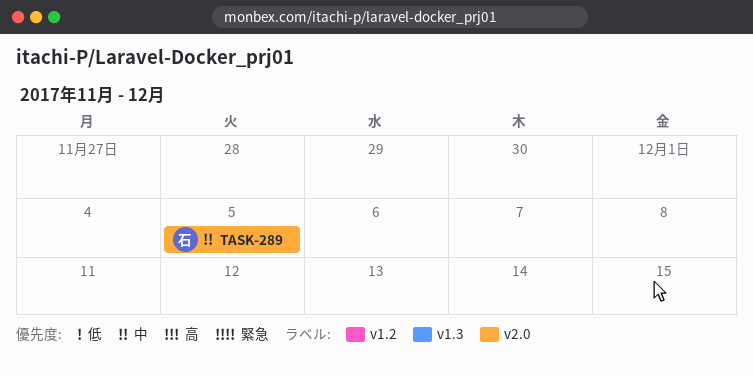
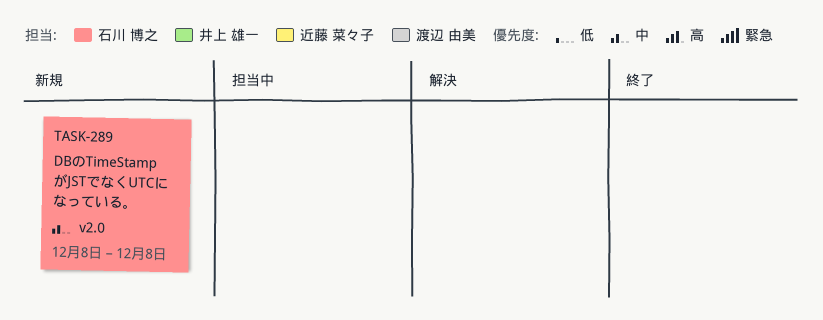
TASK-289, start: Dec 5 -> Dec 8
TASK-289, due: Dec 5 -> Dec 8

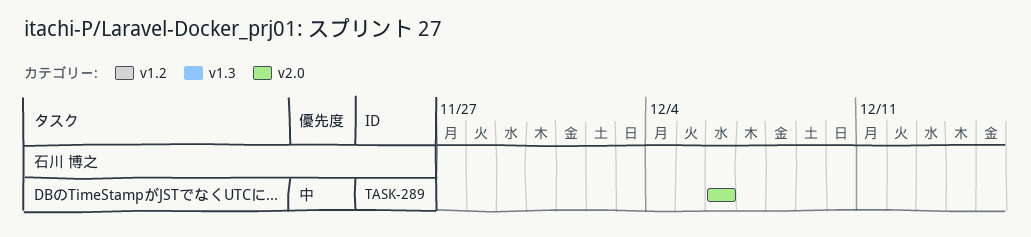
TASK-289, start: Dec 8 -> Dec 6
TASK-289, due: Dec 8 -> Dec 6

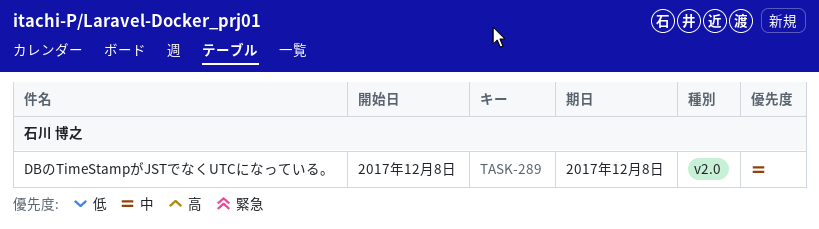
TASK-289, start: Dec 6 -> Dec 8
TASK-289, due: Dec 6 -> Dec 8

